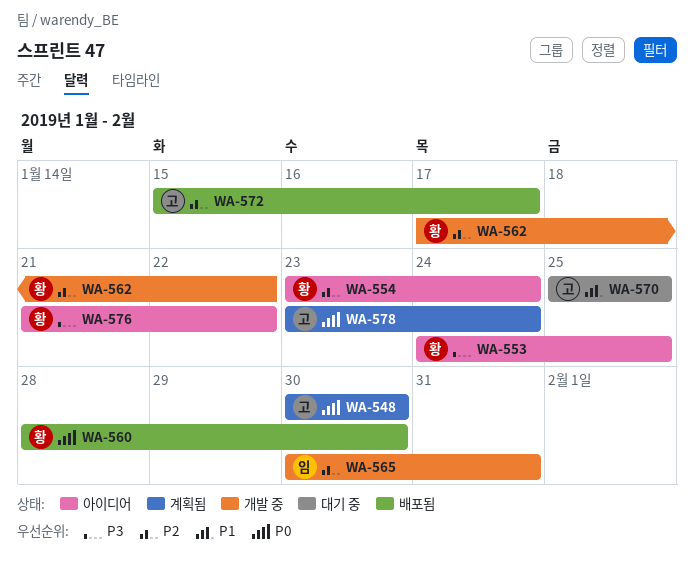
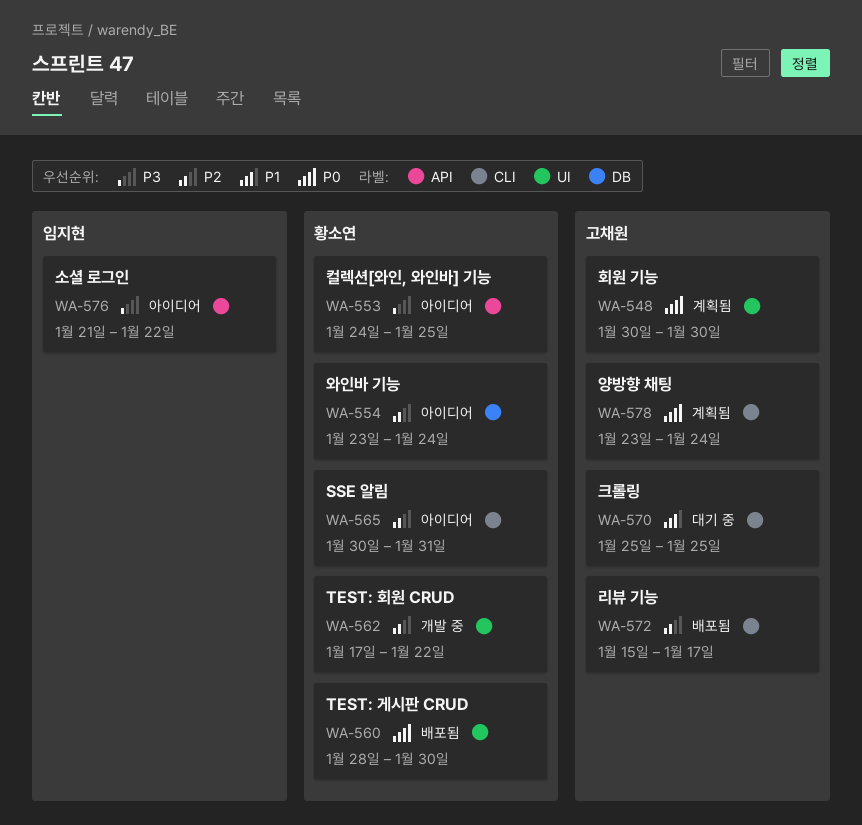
WA-565, status: 개발 중 -> 아이디어
WA-565, owner: 임지현 -> 황소연
WA-576, owner: 황소연 -> 임지현

